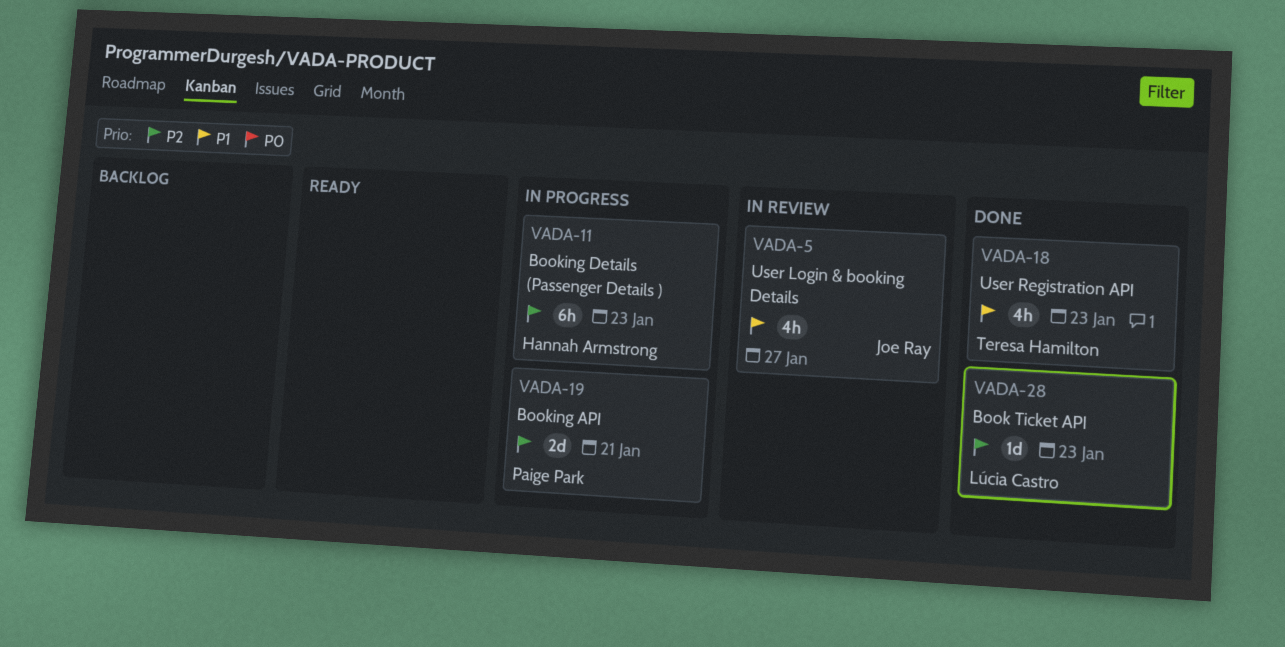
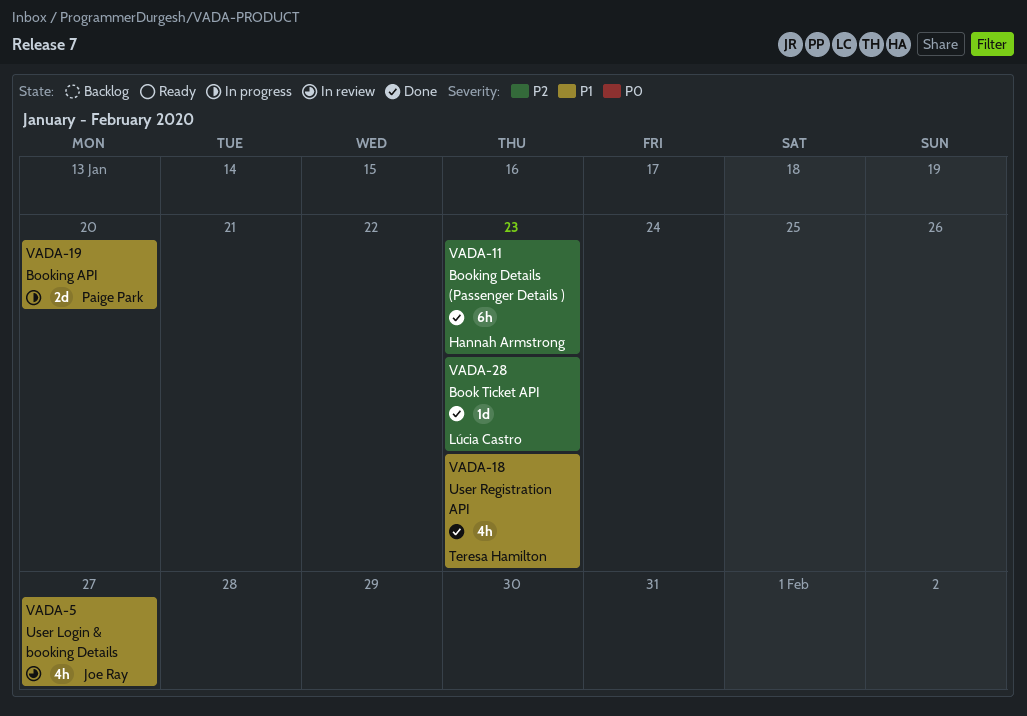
VADA-11, status: In progress -> Done
VADA-19, priority: P2 -> P1
VADA-19, due: Jan 21 -> Jan 20

